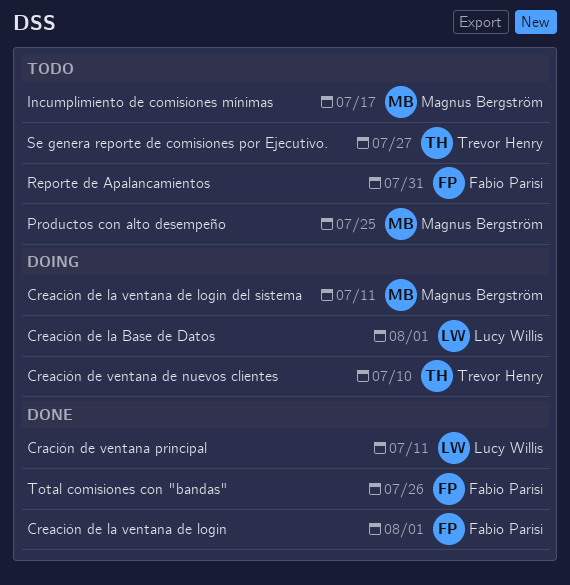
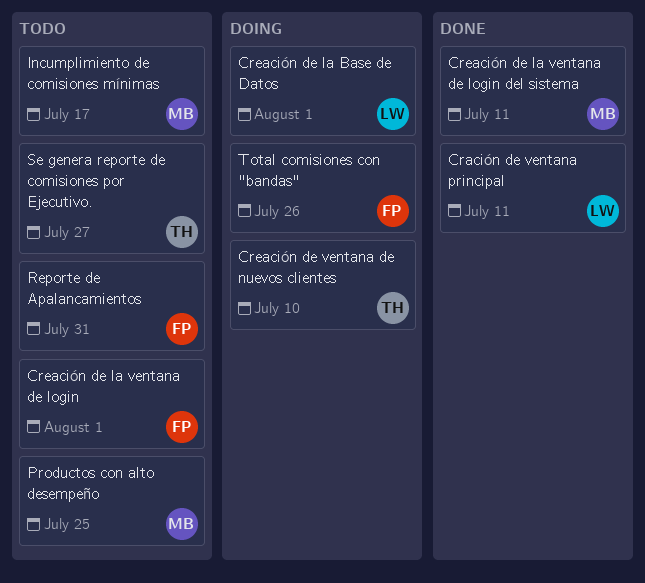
Creación de la ventana de login, status: Done -> Todo
Creación de la ventana de login del sistema, status: Doing -> Done
Total comisiones con "bandas", status: Done -> Doing

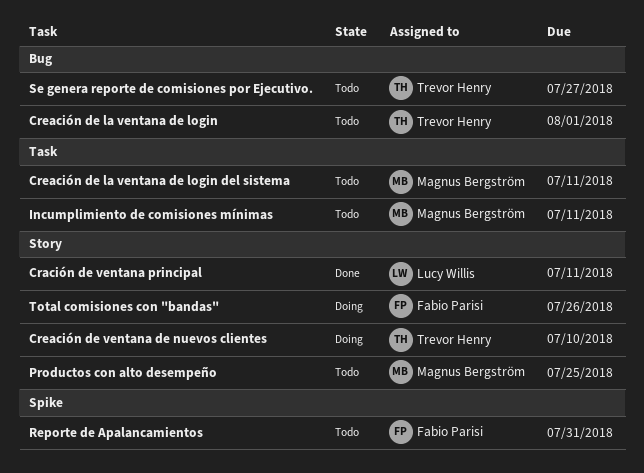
Creación de la Base de Datos: present -> none
Creación de la ventana de login, owner: Fabio Parisi -> Trevor Henry
Creación de la ventana de login del sistema, status: Done -> Todo
Incumplimiento de comisiones mínimas, due: Jul 17 -> Jul 11

